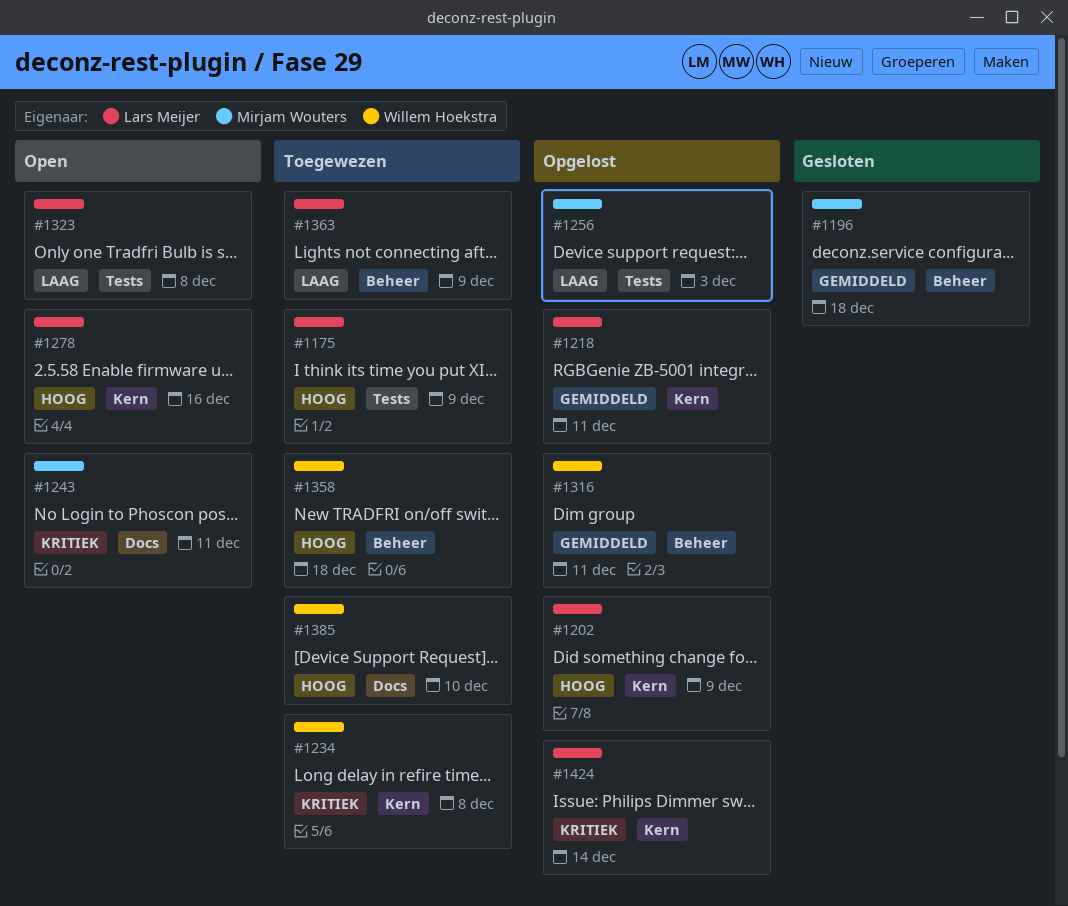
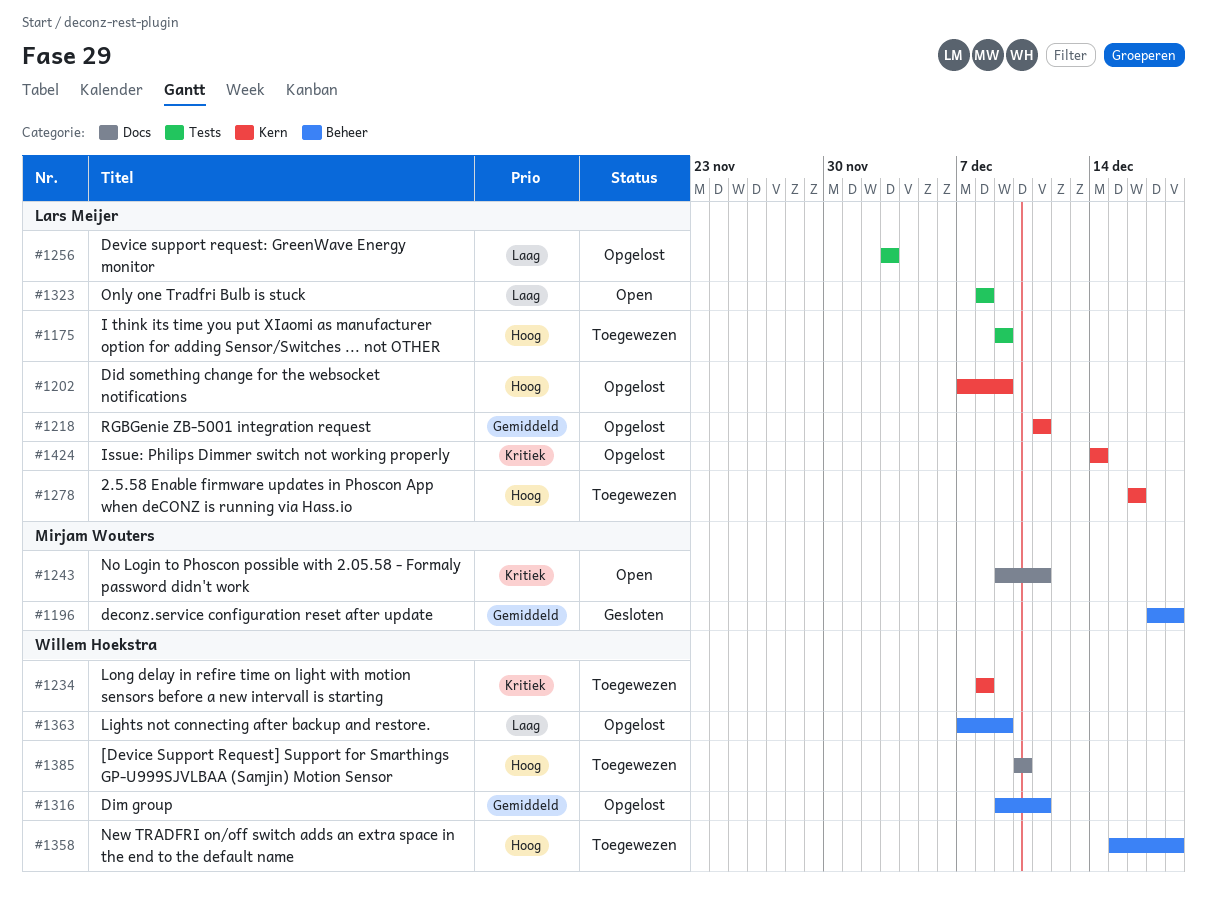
#1256, owner: Mirjam Wouters -> Lars Meijer
#1278, status: Open -> Toegewezen
#1363, status: Toegewezen -> Opgelost
#1363, owner: Lars Meijer -> Willem Hoekstra

